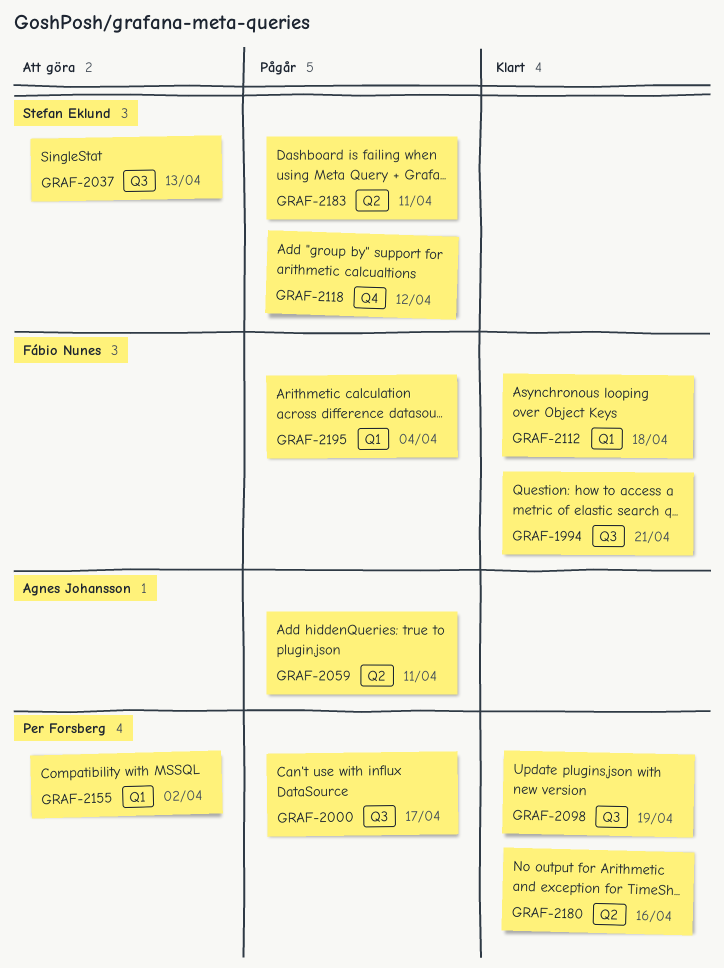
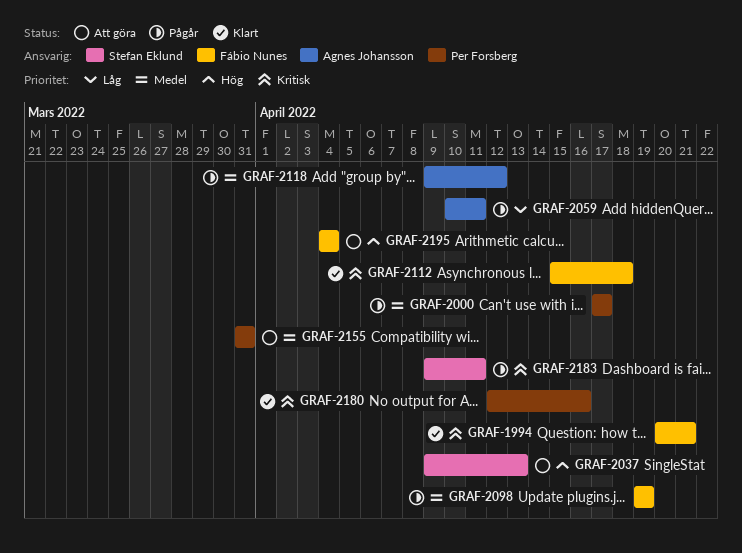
GRAF-2098, status: Klart -> Pågår
GRAF-2098, owner: Per Forsberg -> Fábio Nunes
GRAF-2118, owner: Stefan Eklund -> Agnes Johansson
GRAF-2155, due: Apr 2 -> Mar 31
GRAF-2195, status: Pågår -> Att göra

